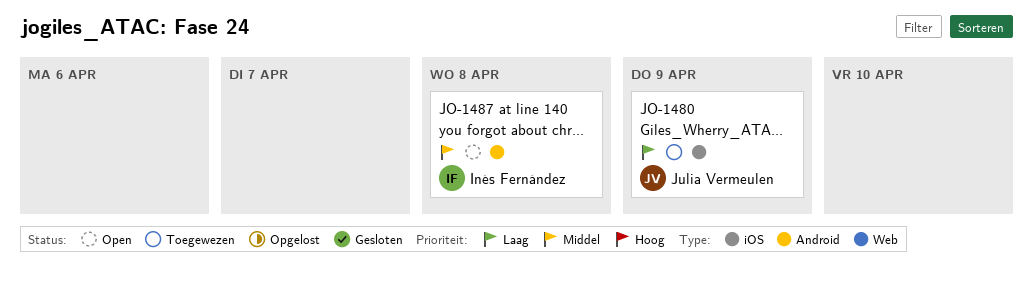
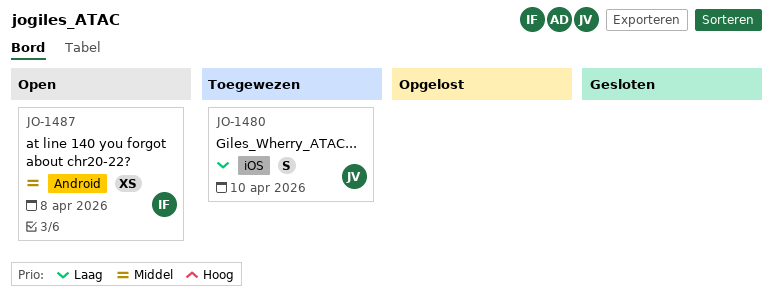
JO-1480, due: Apr 9 -> Apr 10

